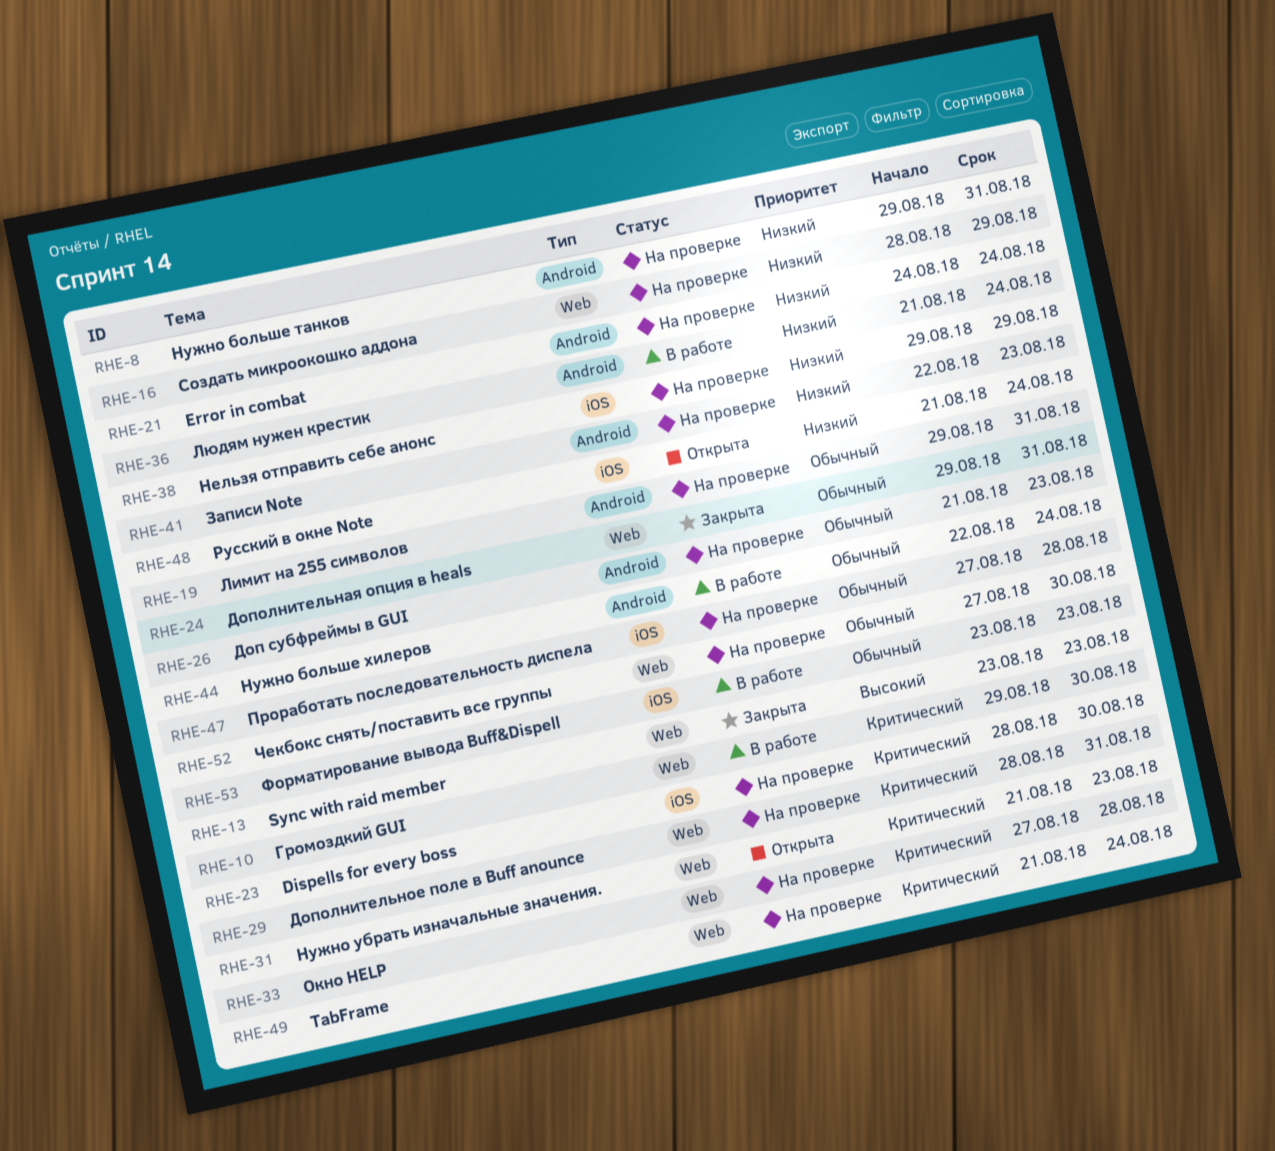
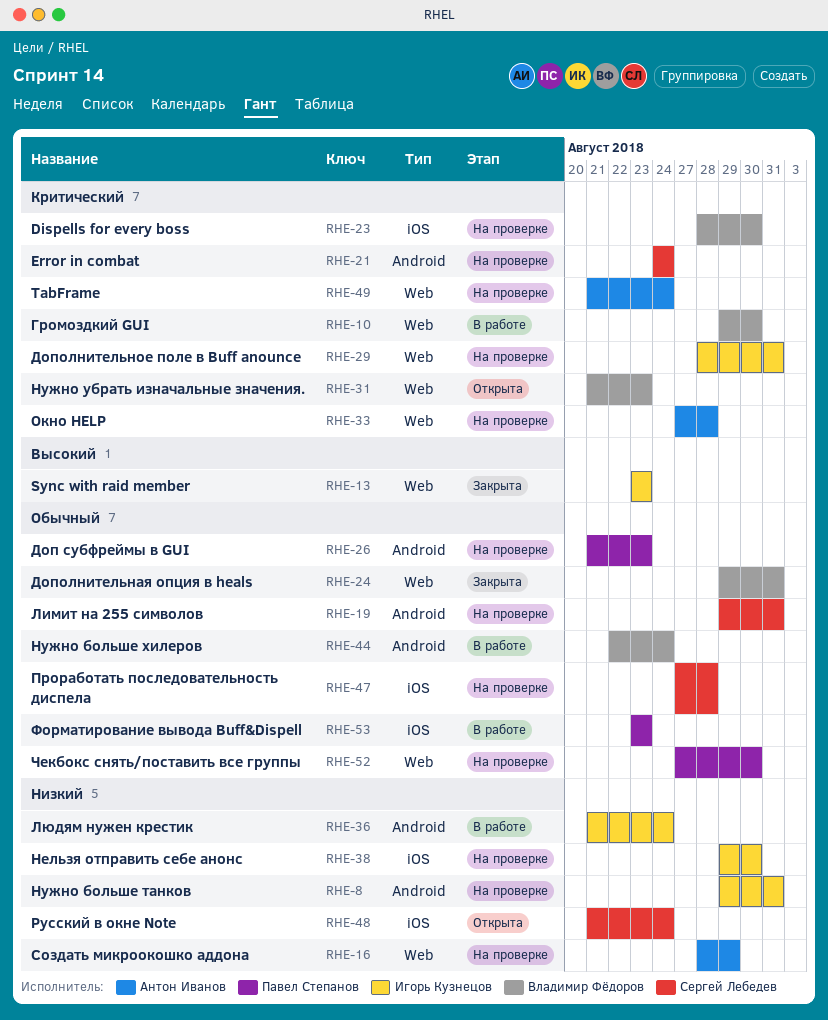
RHE-21, priority: Низкий -> Критический
RHE-38, due: Aug 29 -> Aug 30
RHE-41: present -> none

